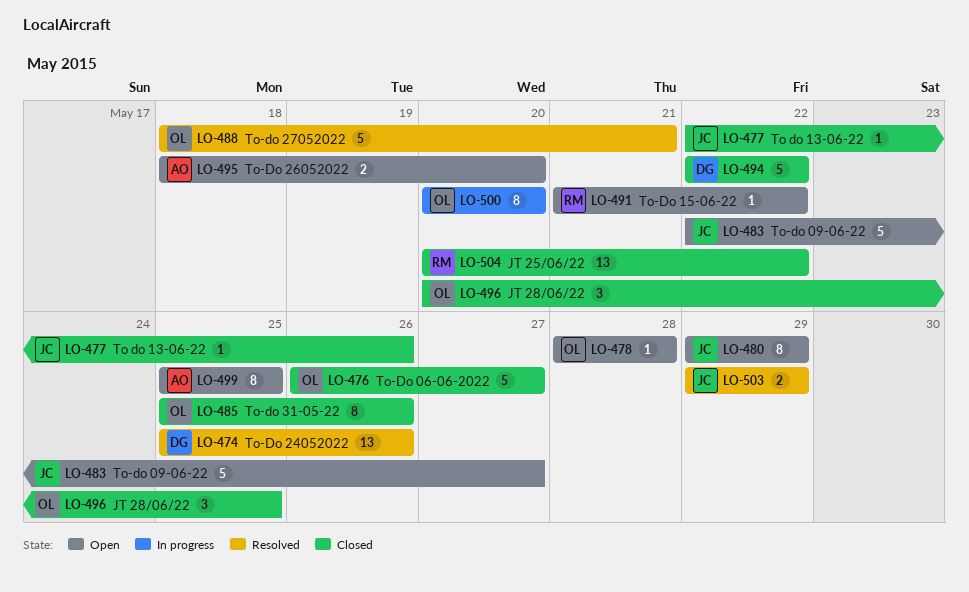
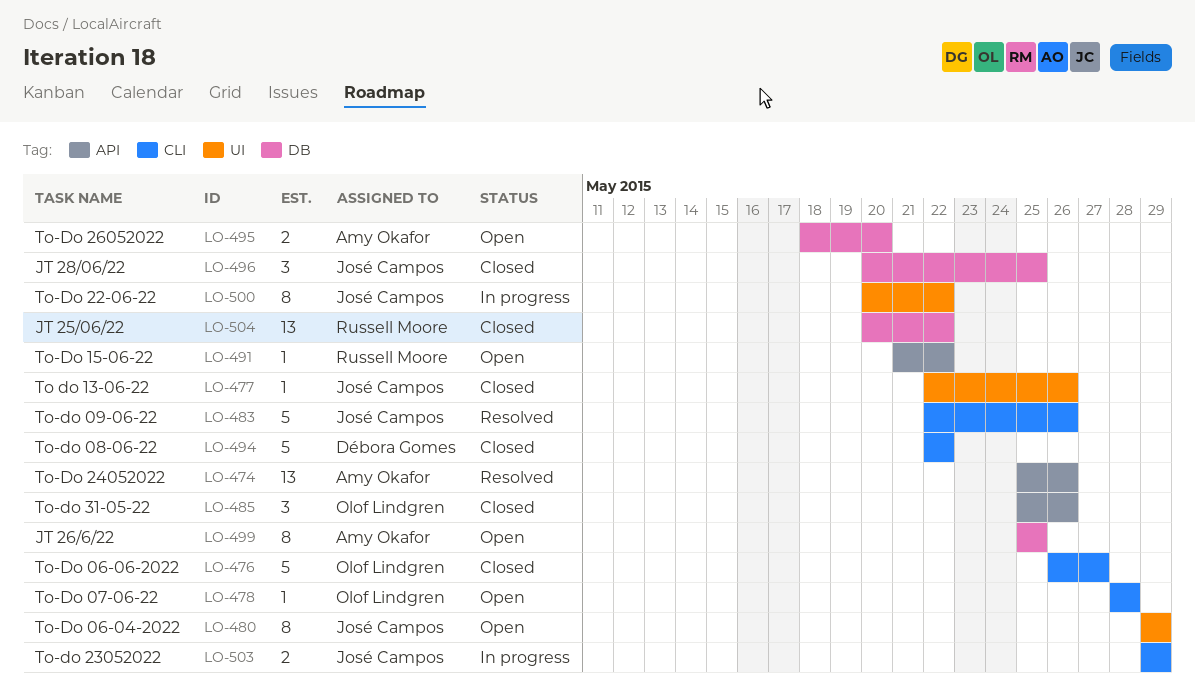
LO-474, owner: Débora Gomes -> Amy Okafor
LO-483, status: Open -> Resolved
LO-483, due: May 27 -> May 26
LO-485, estimate: 8 -> 3
LO-488: present -> none
LO-496, owner: Olof Lindgren -> José Campos
LO-500, owner: Olof Lindgren -> José Campos
LO-500, due: May 20 -> May 22
LO-503, status: Resolved -> In progress

